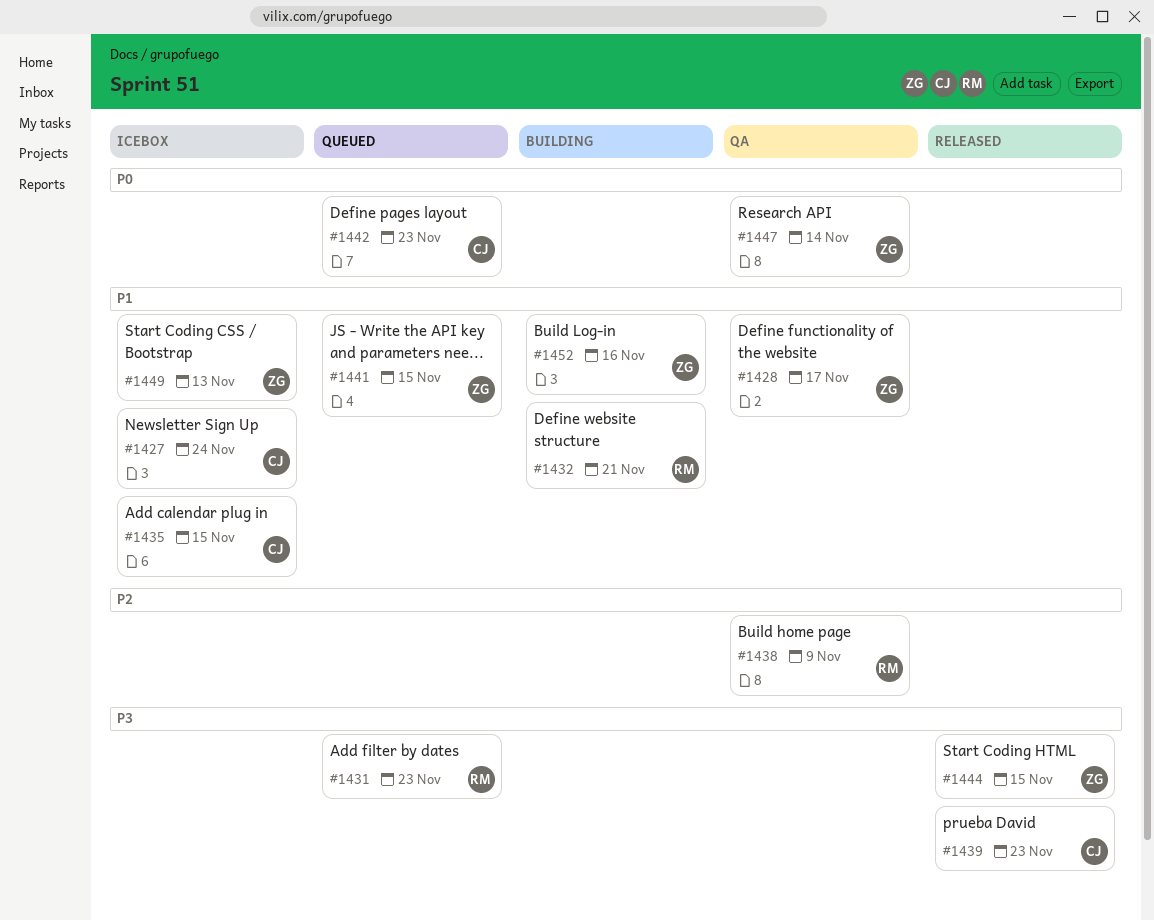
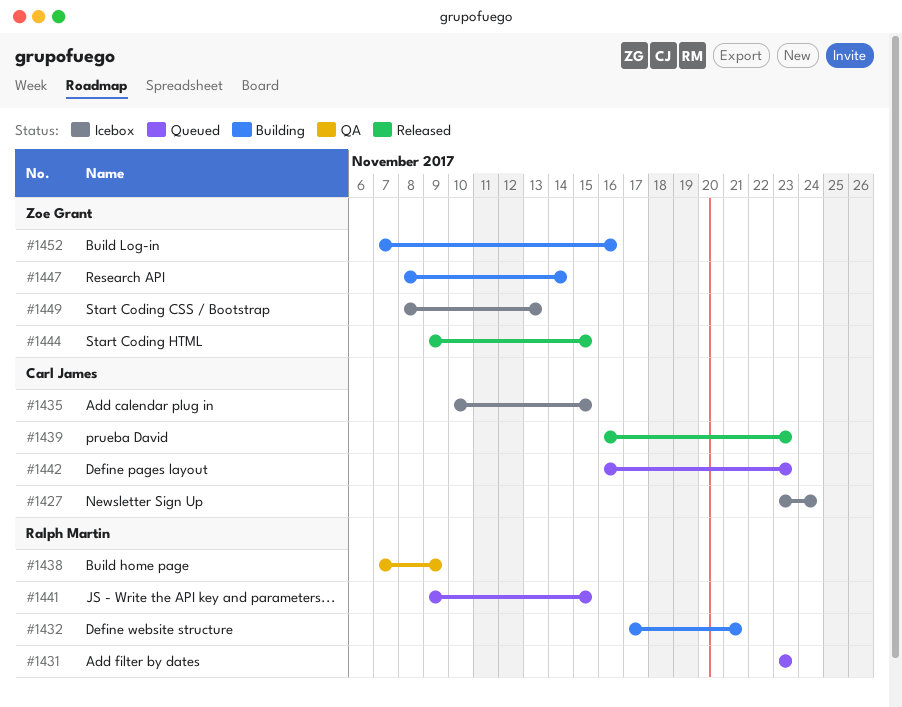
#1428: present -> none
#1441, owner: Zoe Grant -> Ralph Martin
#1447, status: QA -> Building

